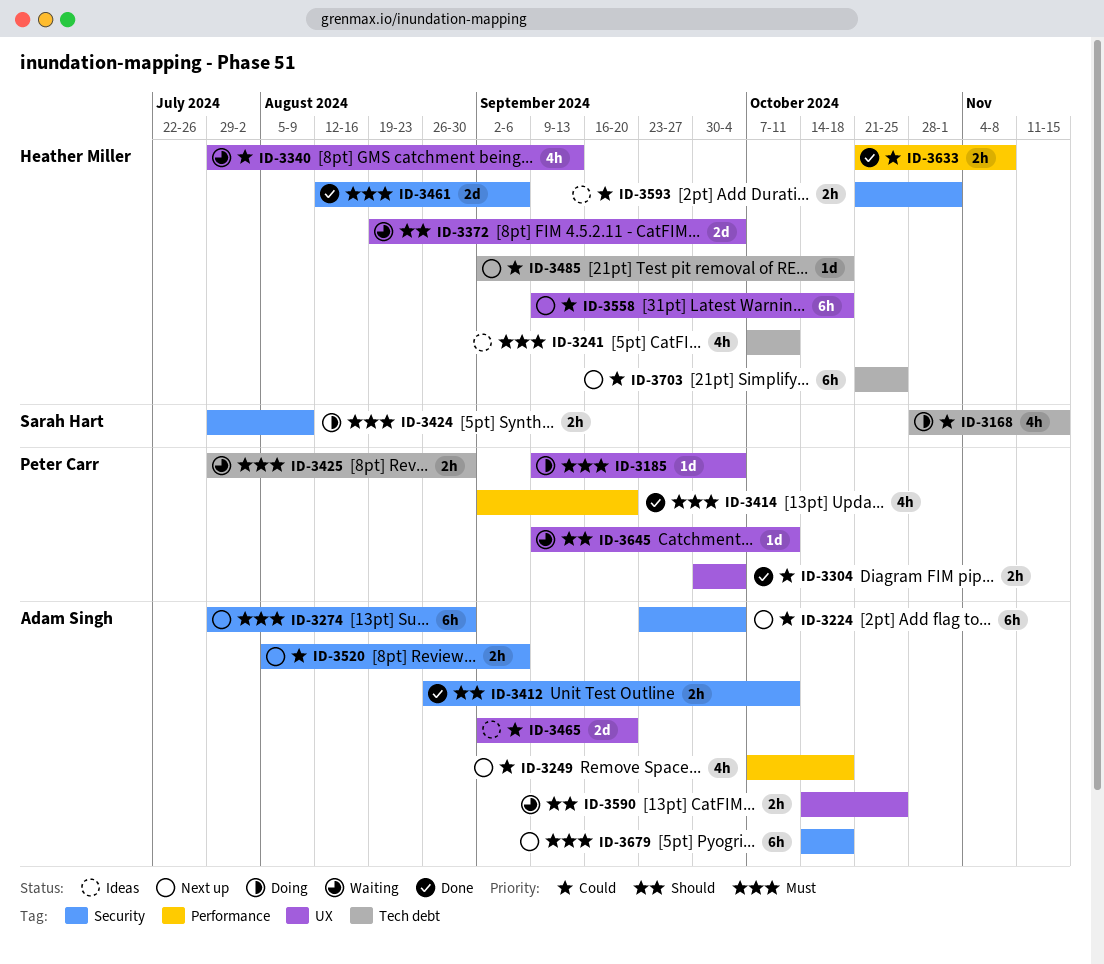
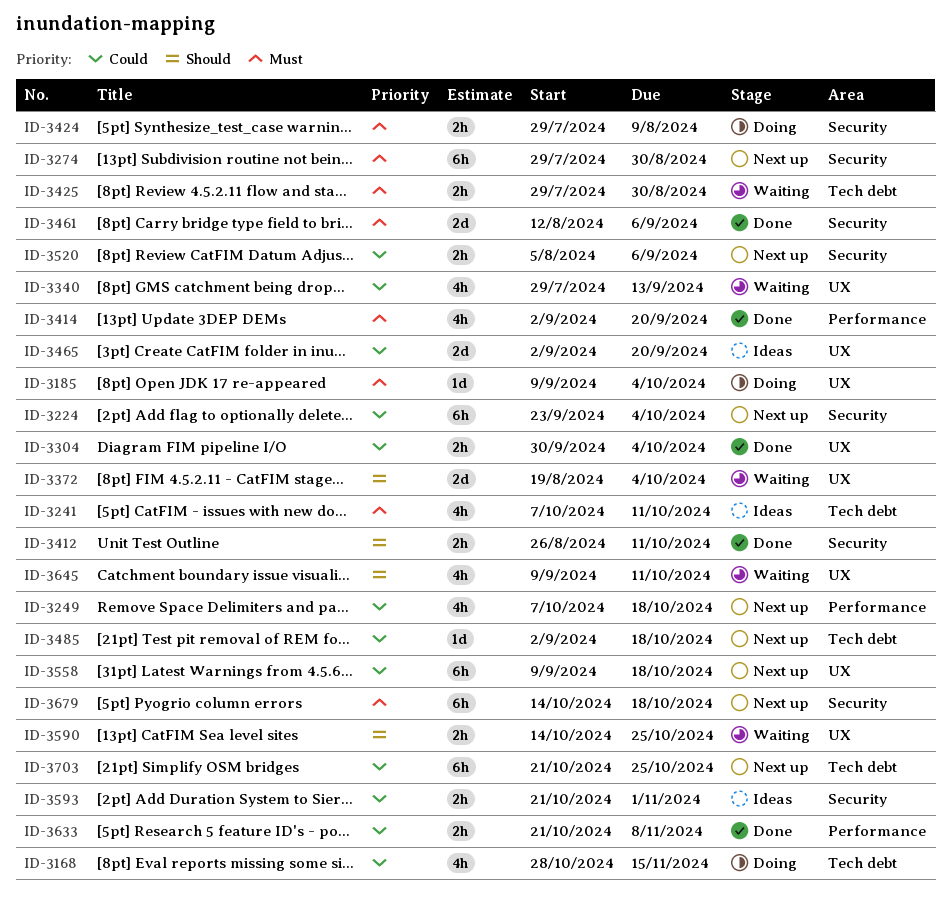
ID-3645, estimate: 1d -> 4h

